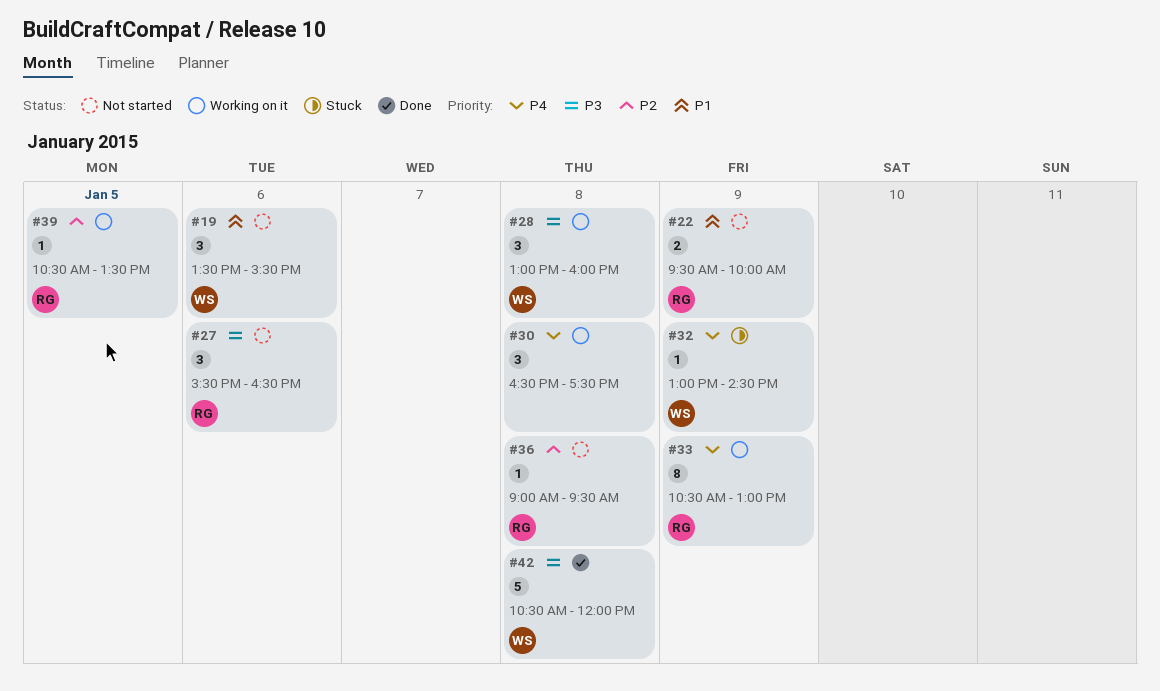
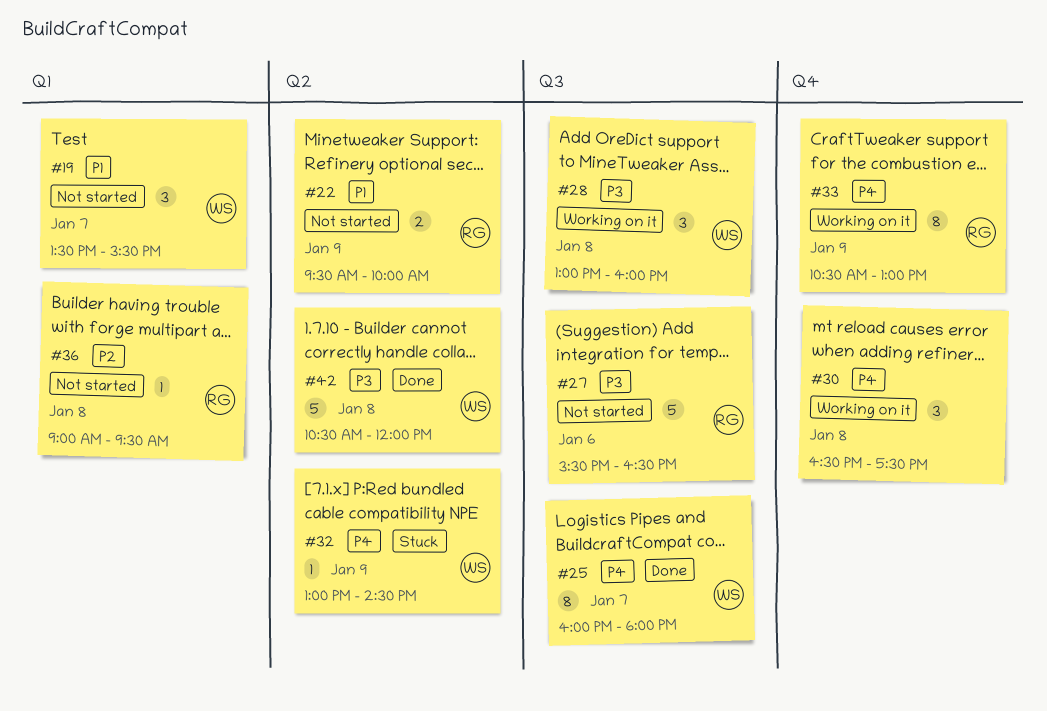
#19, day: Jan 6 -> Jan 7
#25: none -> present
#27, estimate: 3 -> 5
#39: present -> none

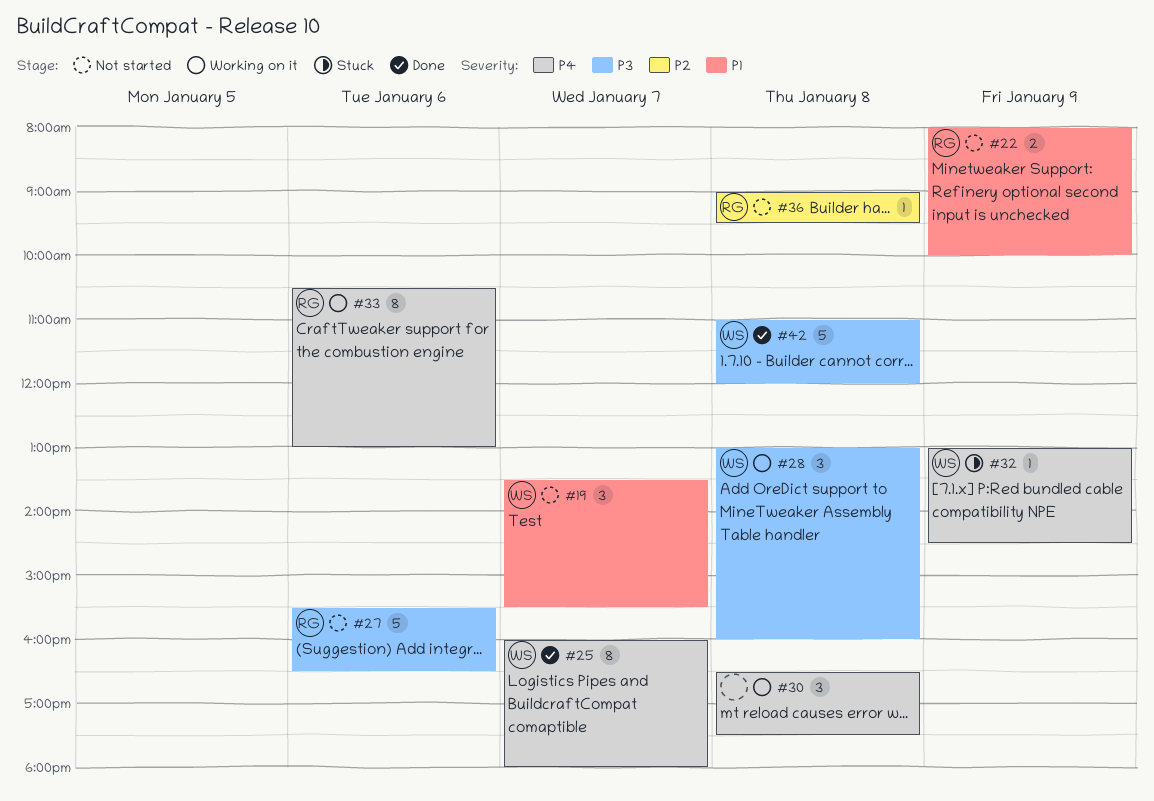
#22, begins: 09:30 -> 08:00
#33, day: Jan 9 -> Jan 6
#42, begins: 10:30 -> 11:00

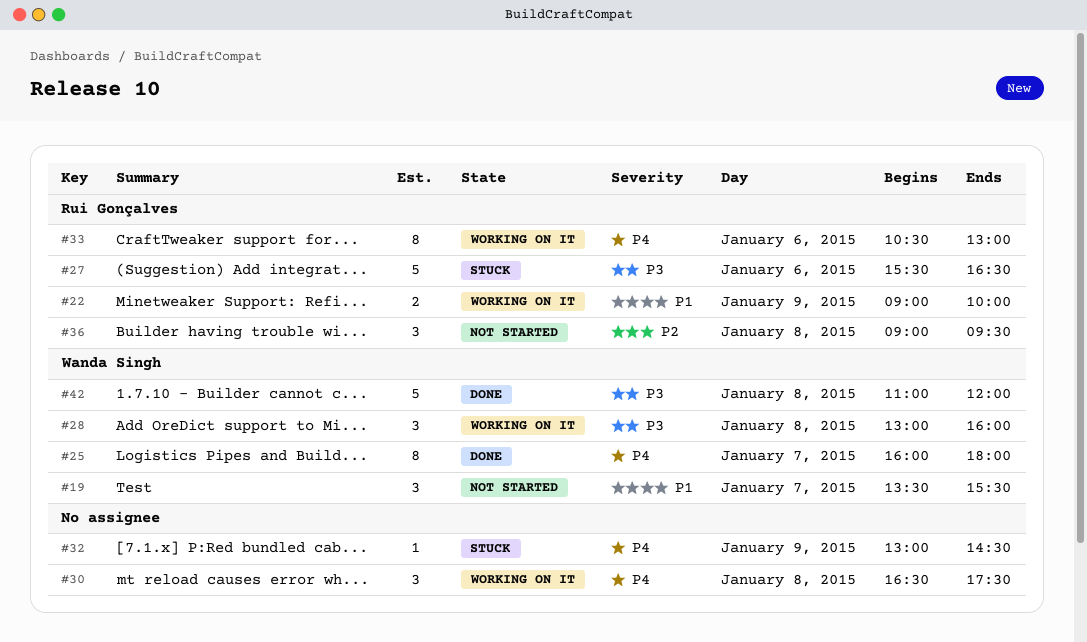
#22, status: Not started -> Working on it
#22, begins: 08:00 -> 09:00
#27, status: Not started -> Stuck
#32, owner: Wanda Singh -> none
#36, estimate: 1 -> 3

